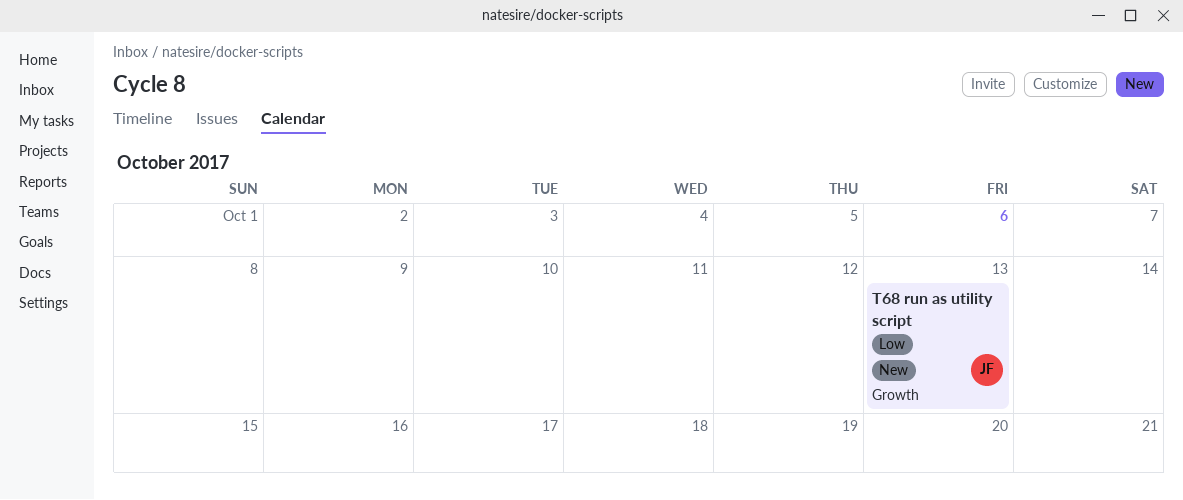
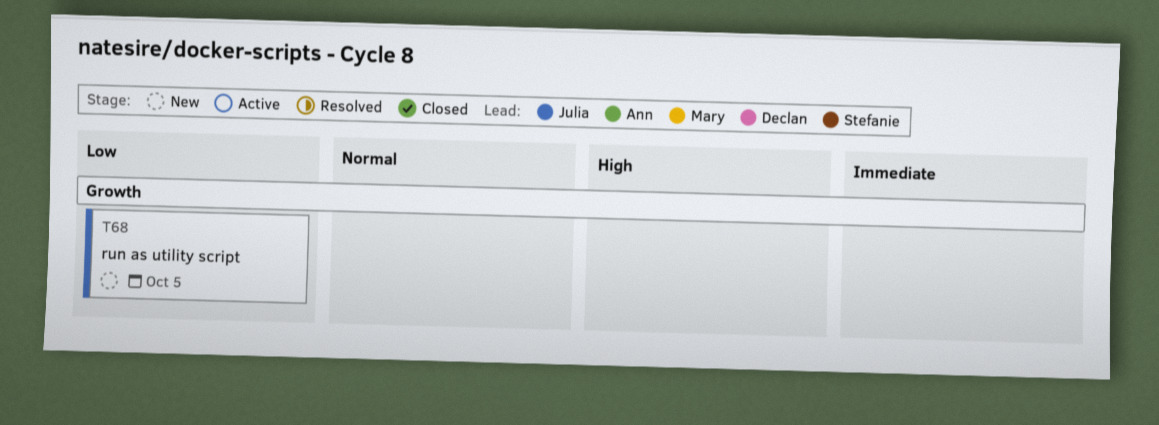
T68, due: Oct 13 -> Oct 5

